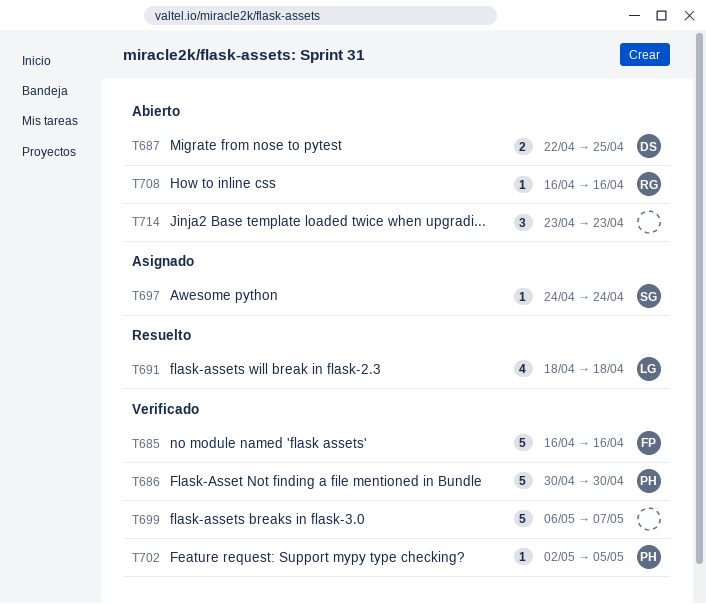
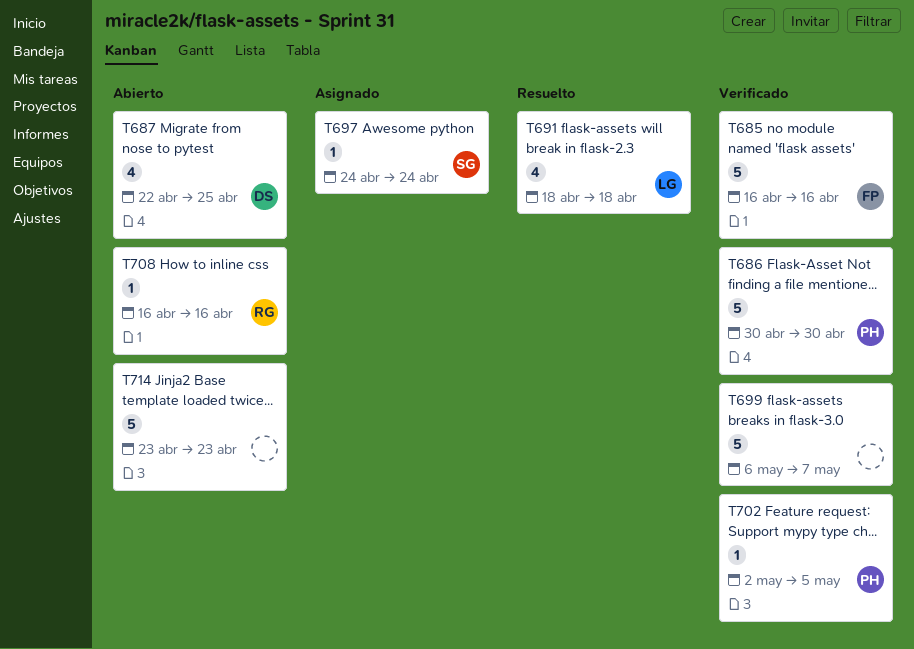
T687, estimate: 2 -> 4
T714, estimate: 3 -> 5

